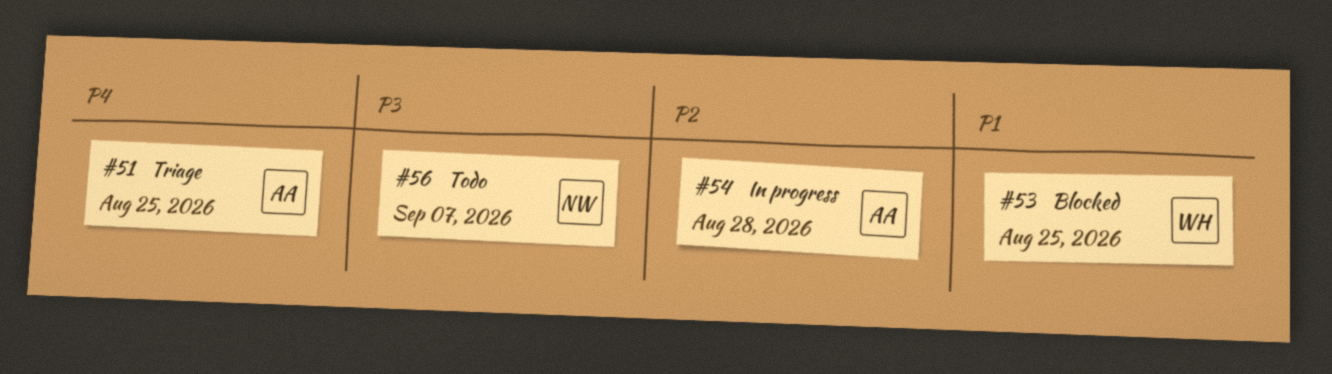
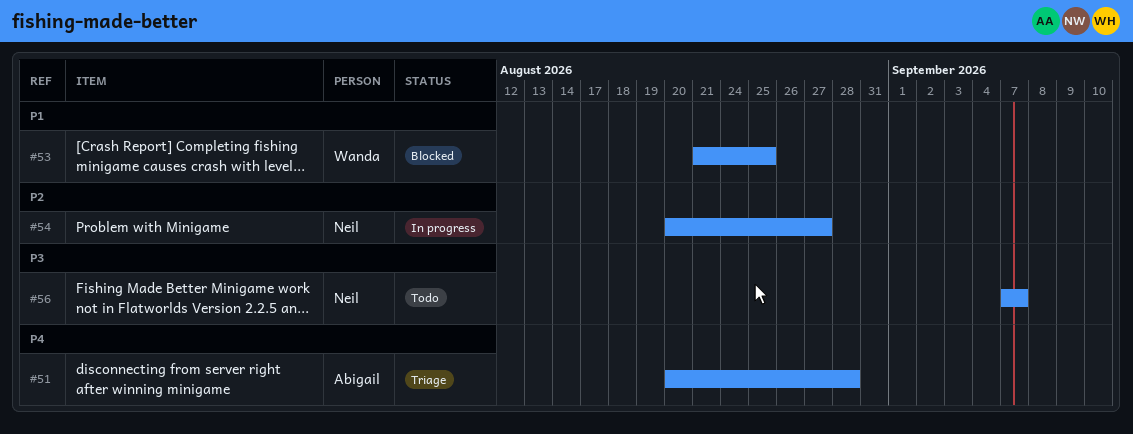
#51, due: Aug 25 -> Aug 28
#54, owner: Abigail -> Neil
#54, due: Aug 28 -> Aug 27

